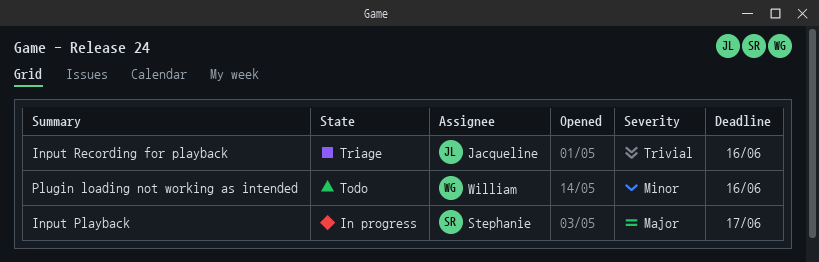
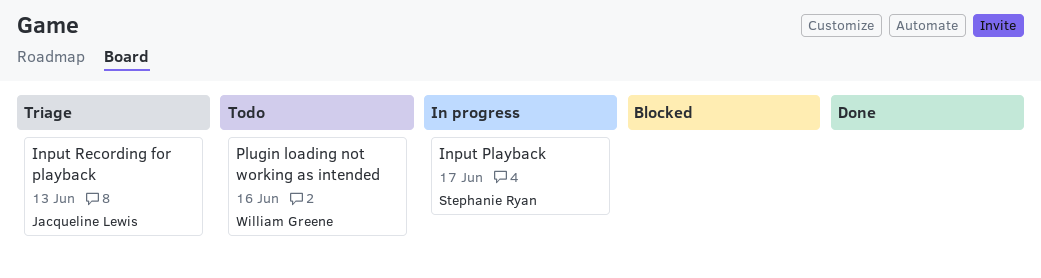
Input Recording for playback, due: Jun 16 -> Jun 13

